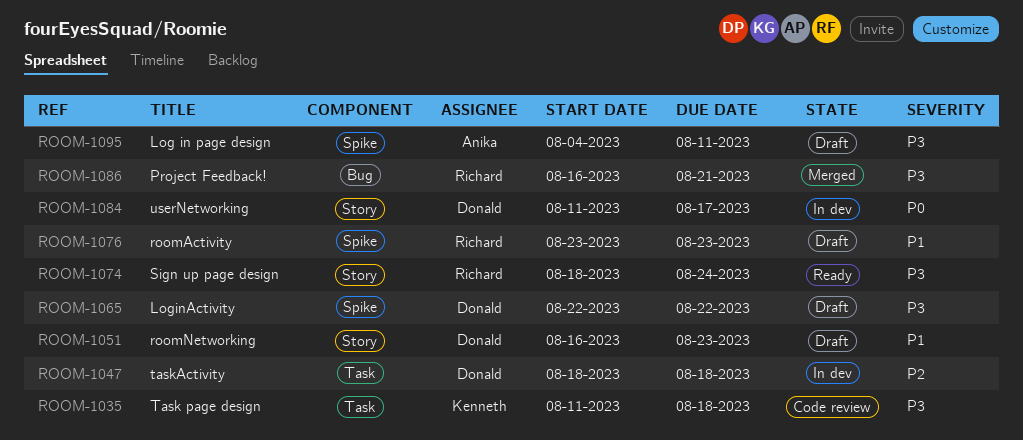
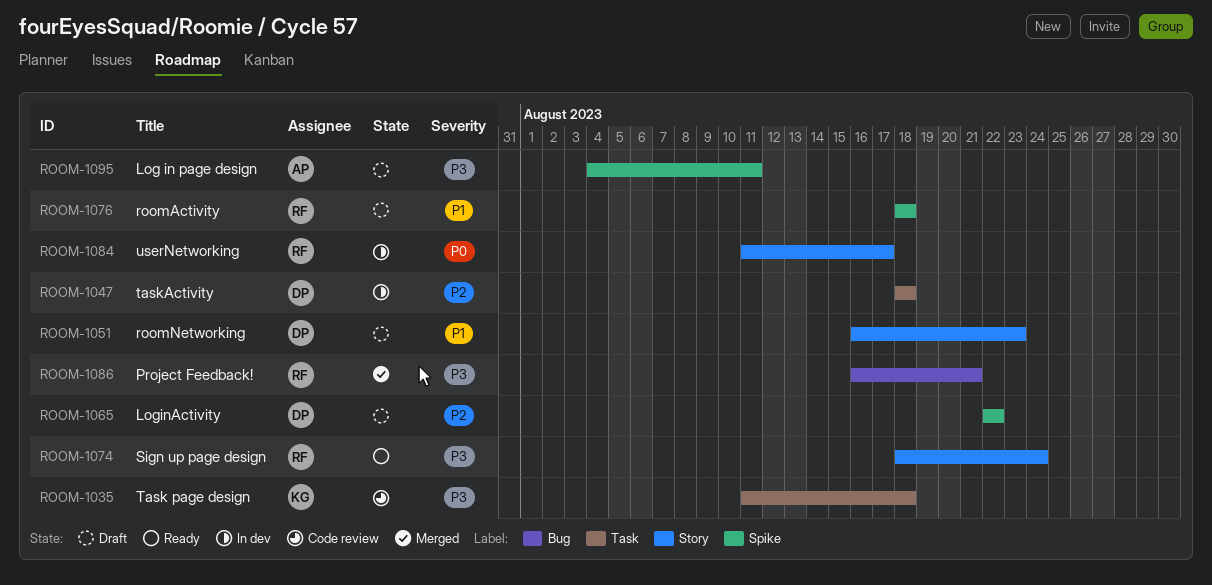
ROOM-1065, priority: P3 -> P2
ROOM-1076, start: Aug 23 -> Aug 18
ROOM-1076, due: Aug 23 -> Aug 18
ROOM-1084, owner: Donald -> Richard

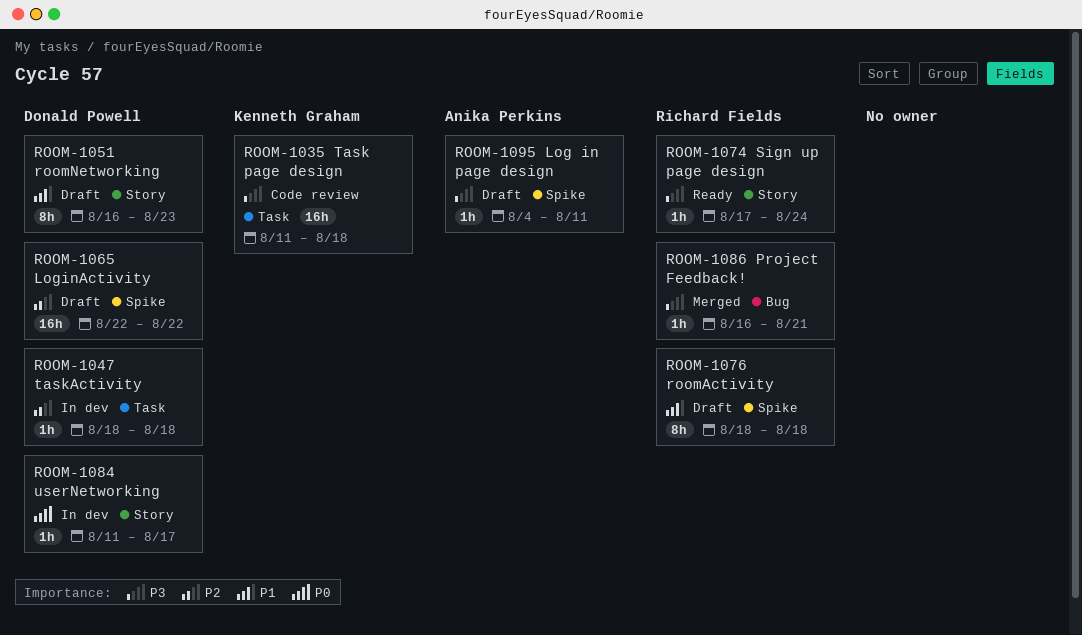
ROOM-1074, start: Aug 18 -> Aug 17
ROOM-1084, owner: Richard Fields -> Donald Powell

